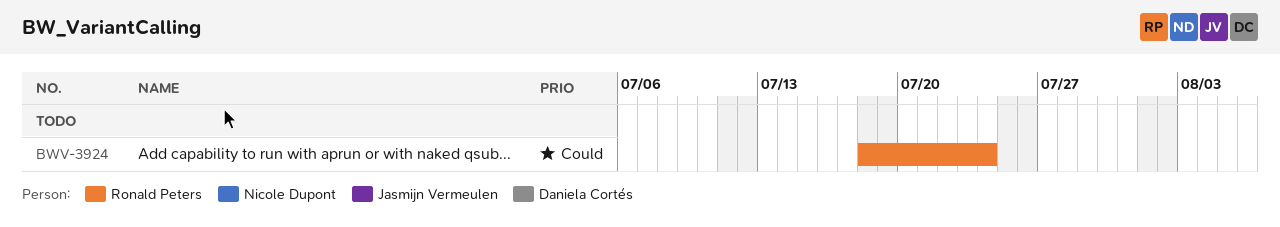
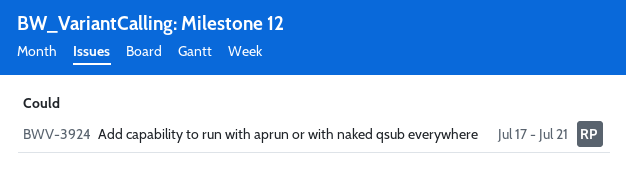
BWV-3924, start: Jul 18 -> Jul 17
BWV-3924, due: Jul 24 -> Jul 21

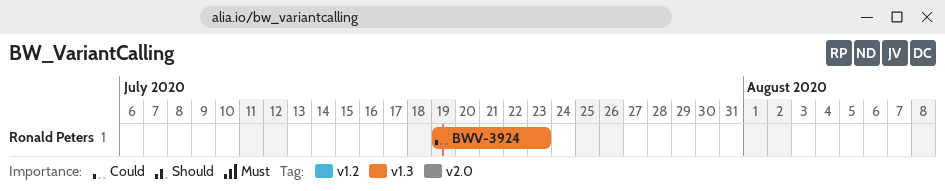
BWV-3924, start: Jul 17 -> Jul 19
BWV-3924, due: Jul 21 -> Jul 23

